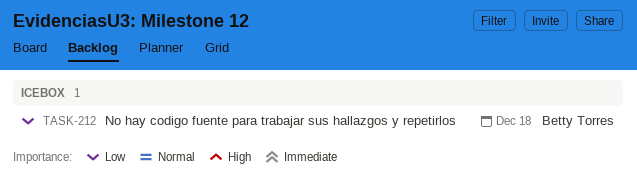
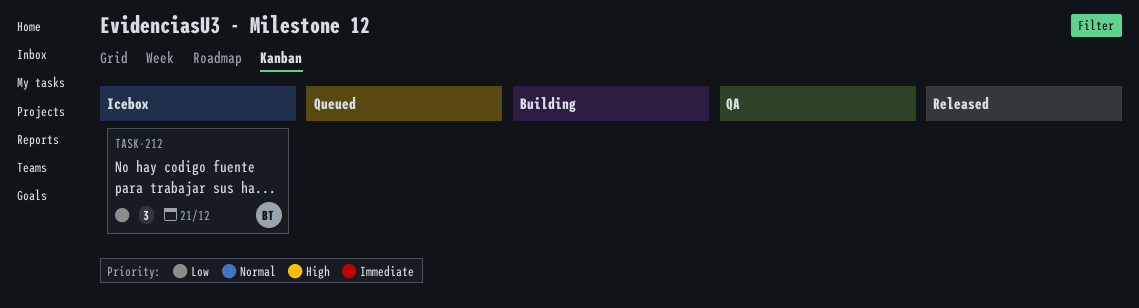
TASK-212, due: Dec 18 -> Dec 21

